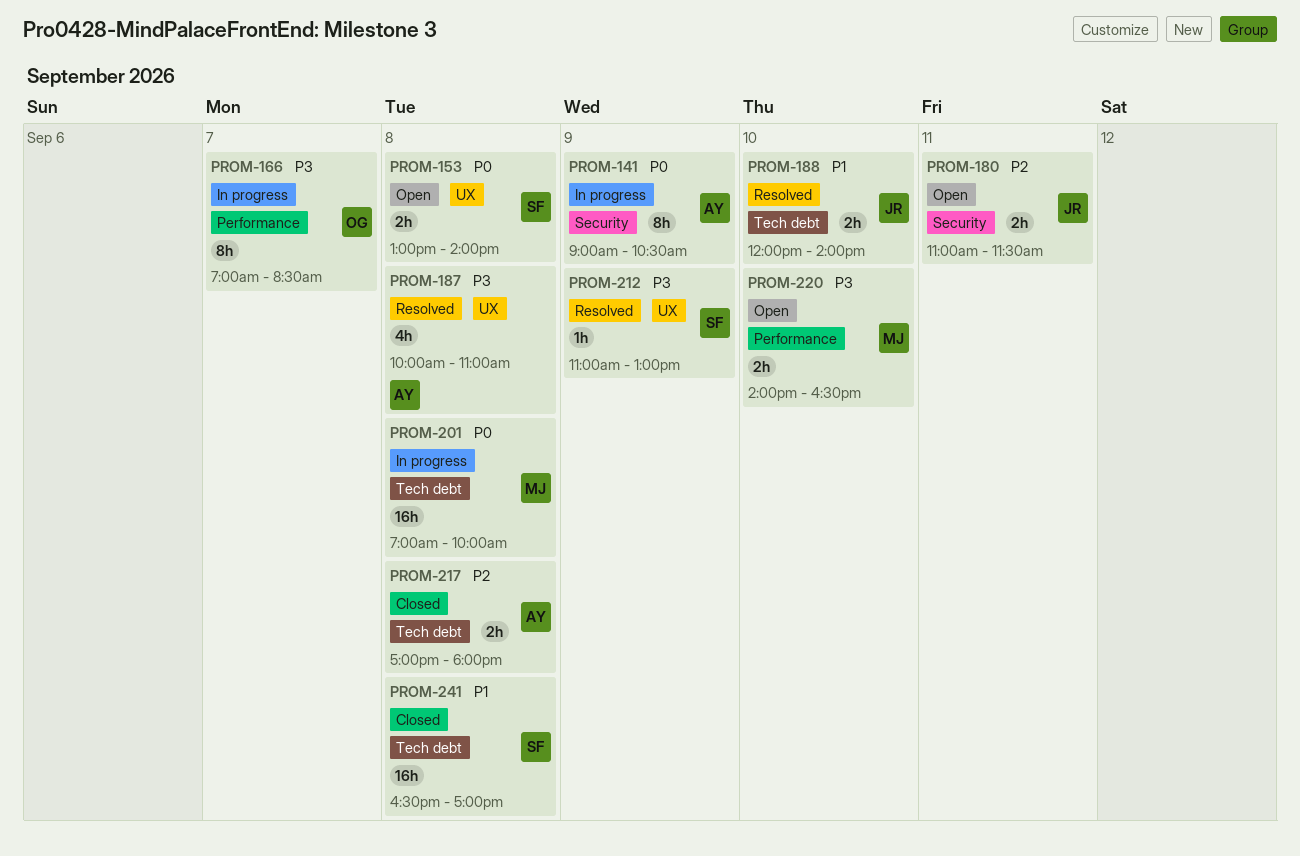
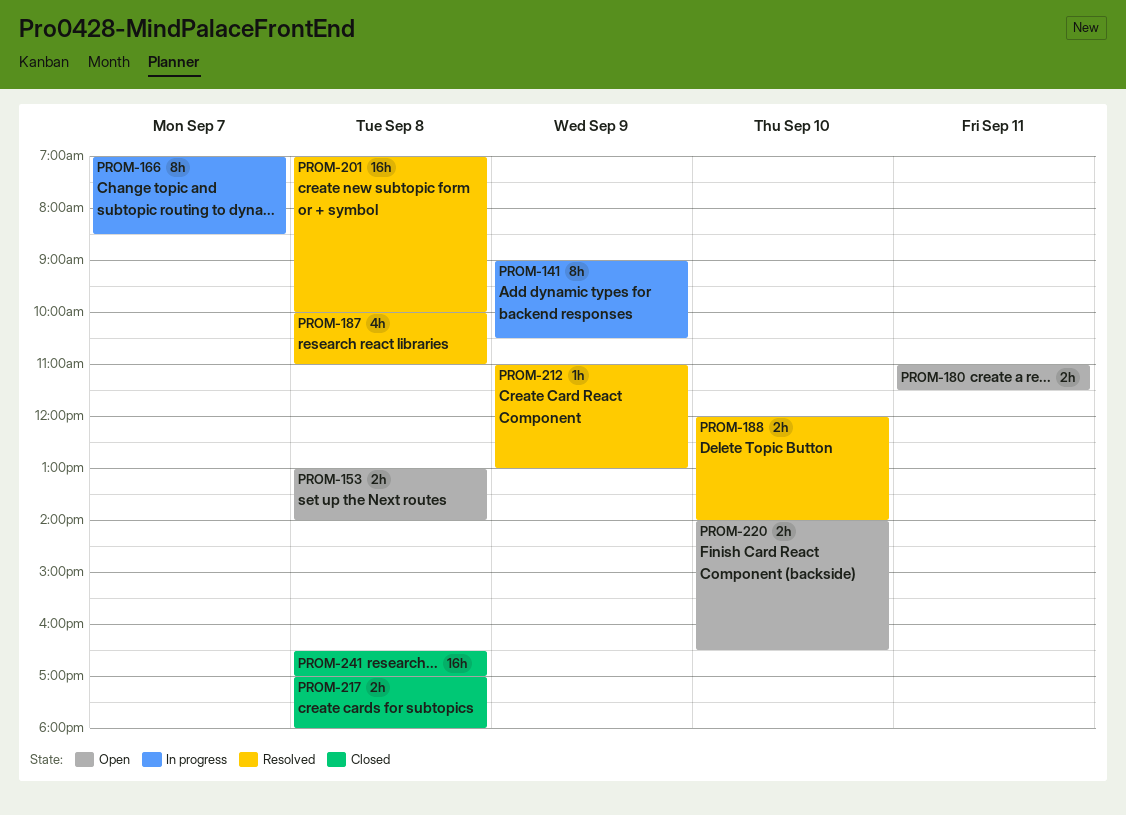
PROM-201, status: In progress -> Resolved

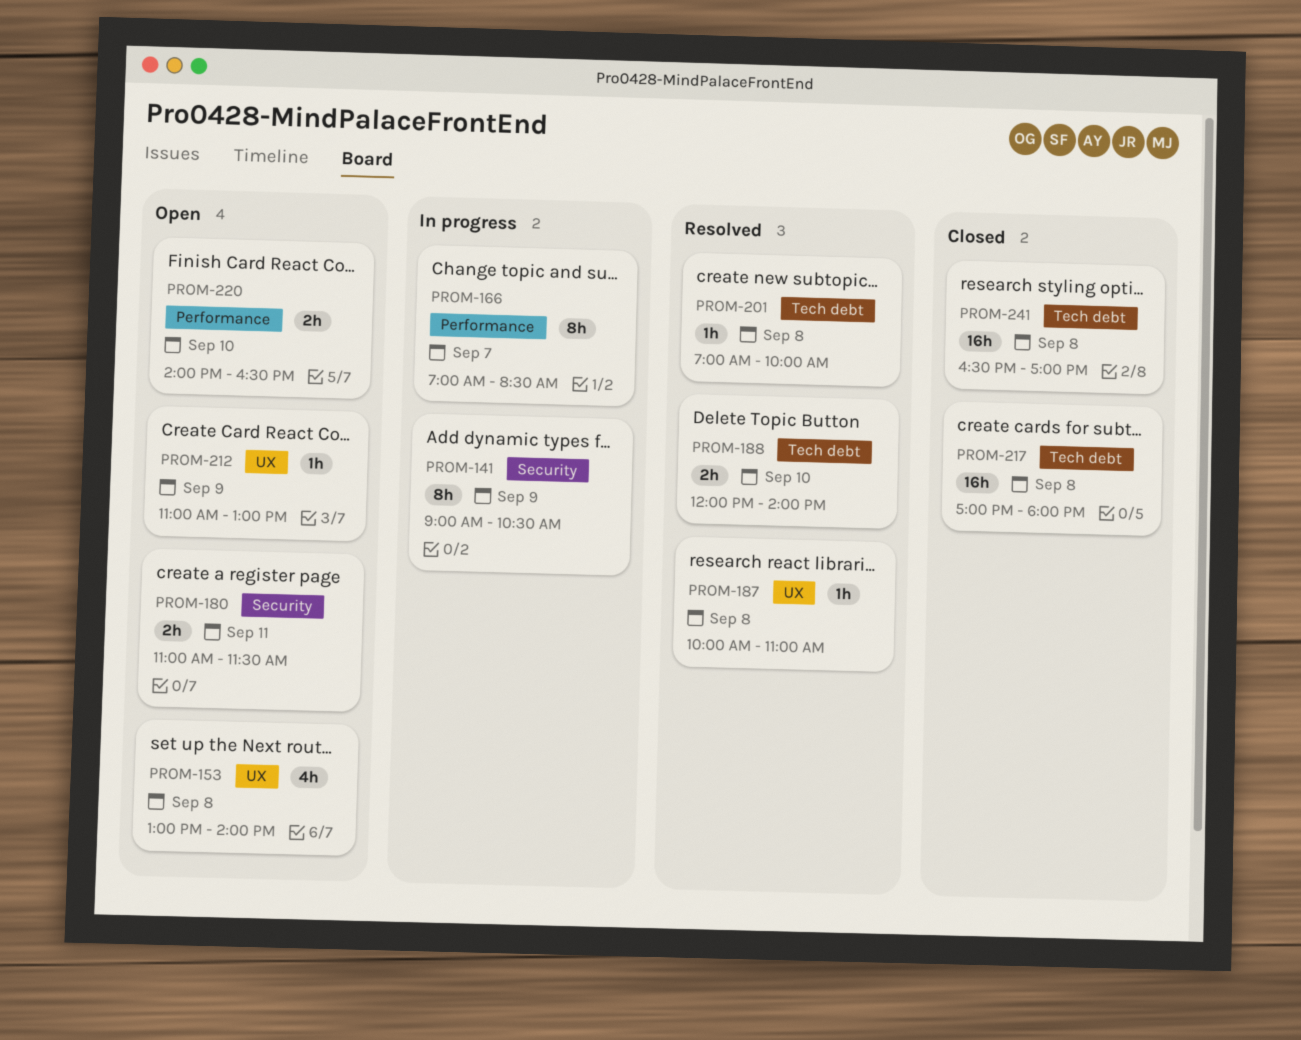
PROM-153, estimate: 2h -> 4h
PROM-187, estimate: 4h -> 1h
PROM-201, estimate: 16h -> 1h
PROM-212, status: Resolved -> Open
PROM-217, estimate: 2h -> 16h

